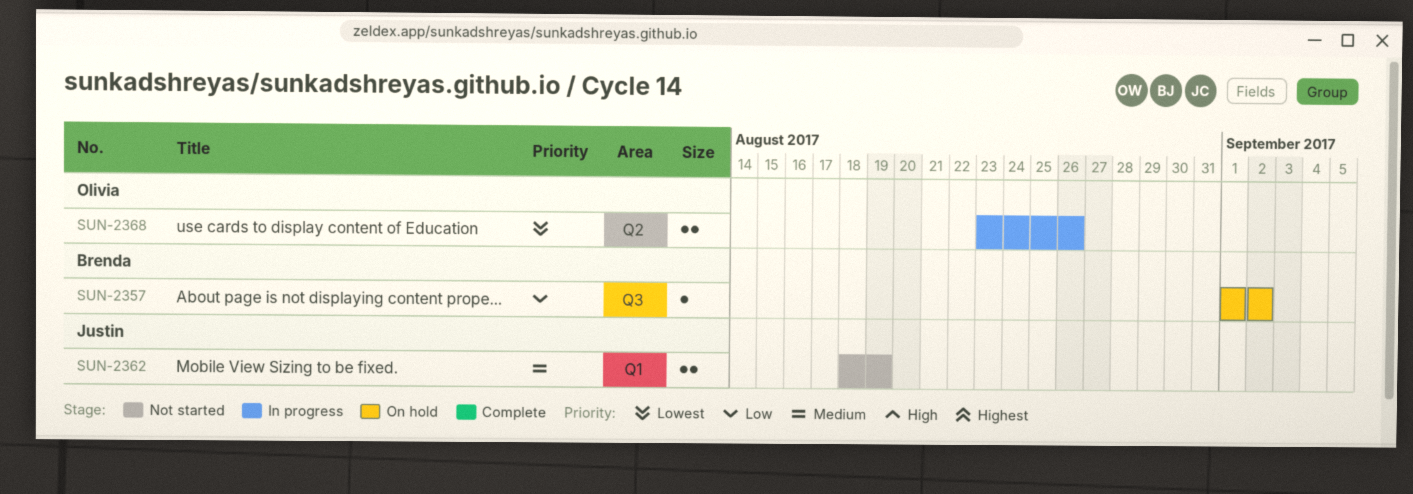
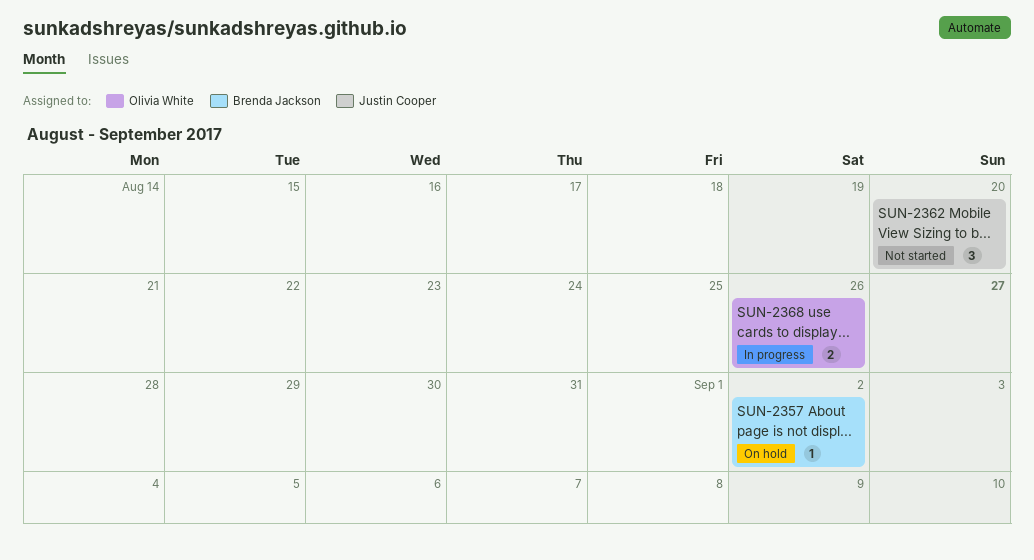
SUN-2362, estimate: 2 -> 3
SUN-2362, due: Aug 19 -> Aug 20

